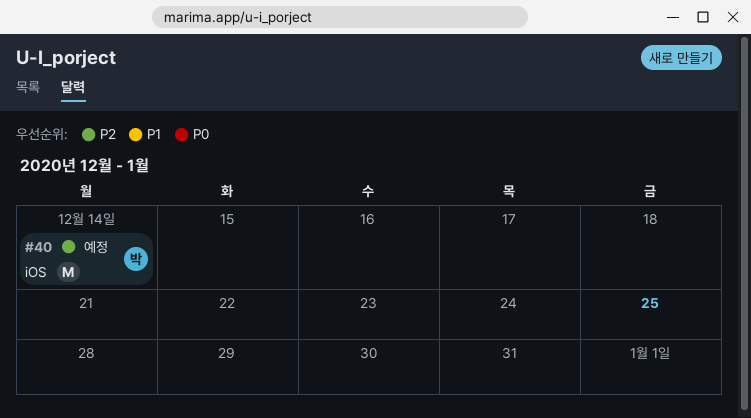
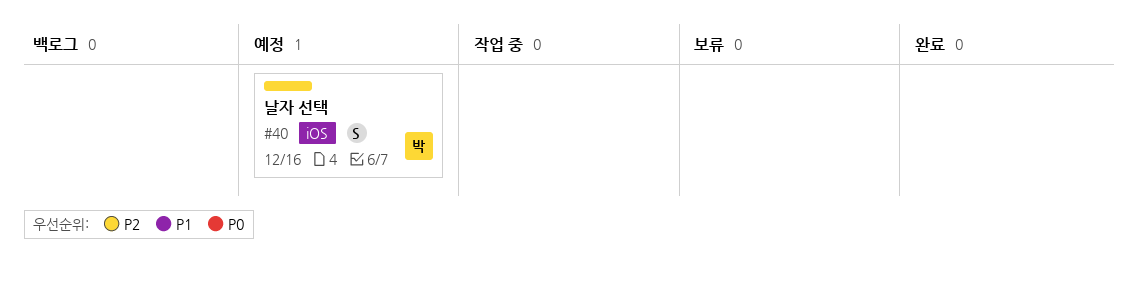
#40, estimate: M -> S
#40, due: Dec 14 -> Dec 16

